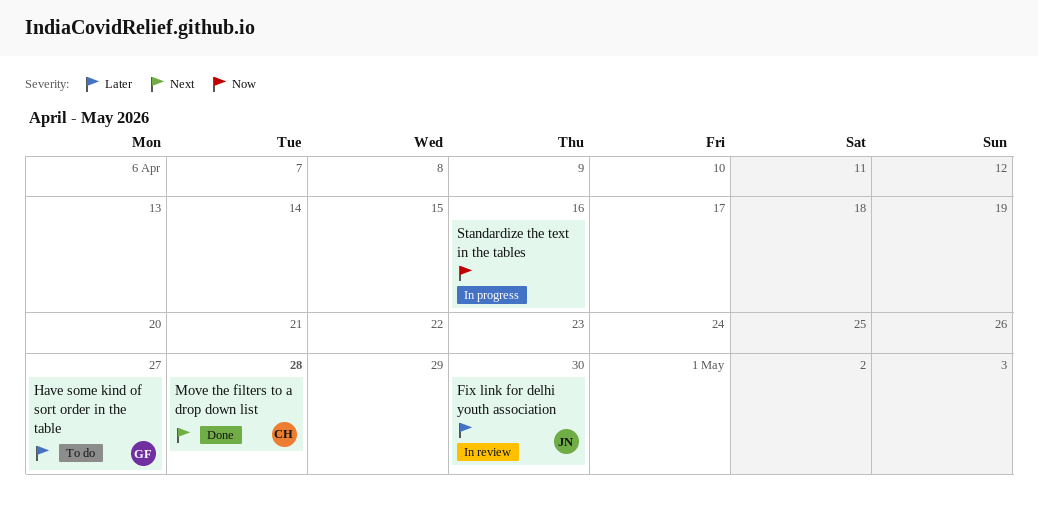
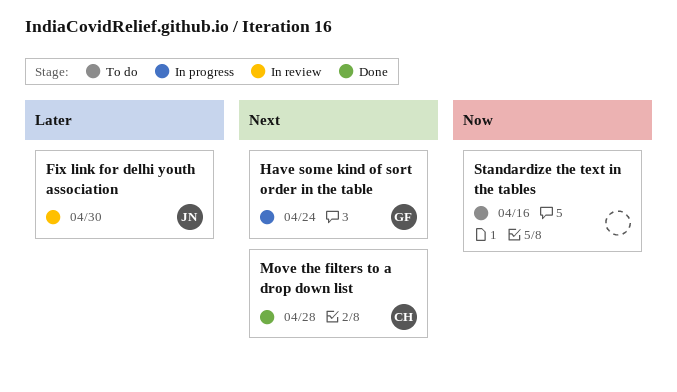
Have some kind of sort order in the table, status: To do -> In progress
Have some kind of sort order in the table, priority: Later -> Next
Have some kind of sort order in the table, due: Apr 27 -> Apr 24
Standardize the text in the tables, status: In progress -> To do

